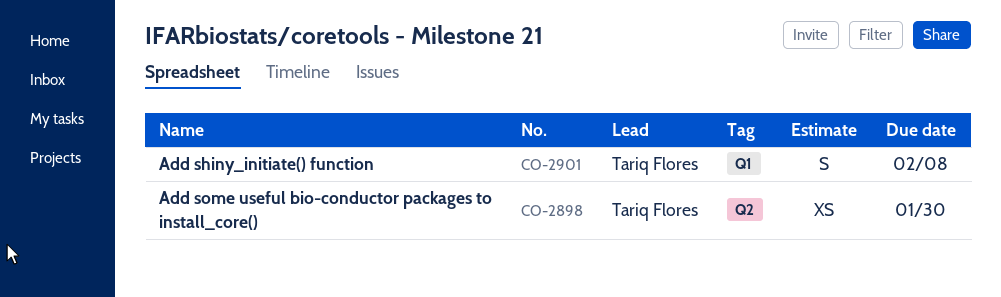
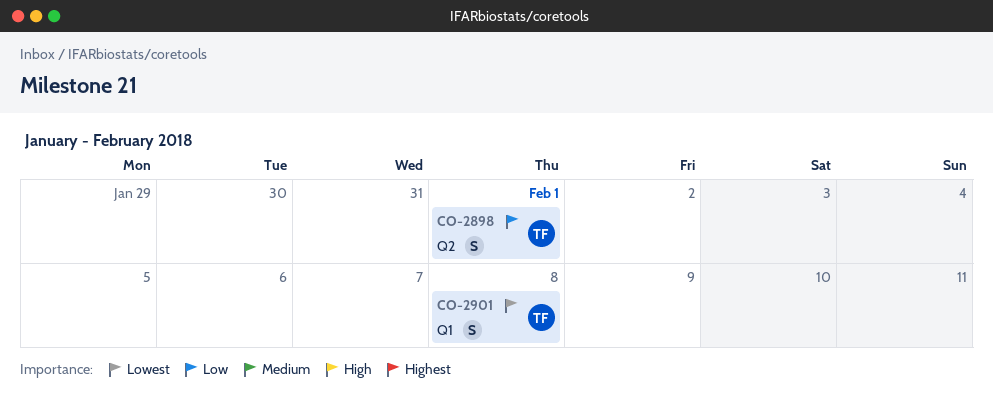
CO-2898, estimate: XS -> S
CO-2898, due: Jan 30 -> Feb 1

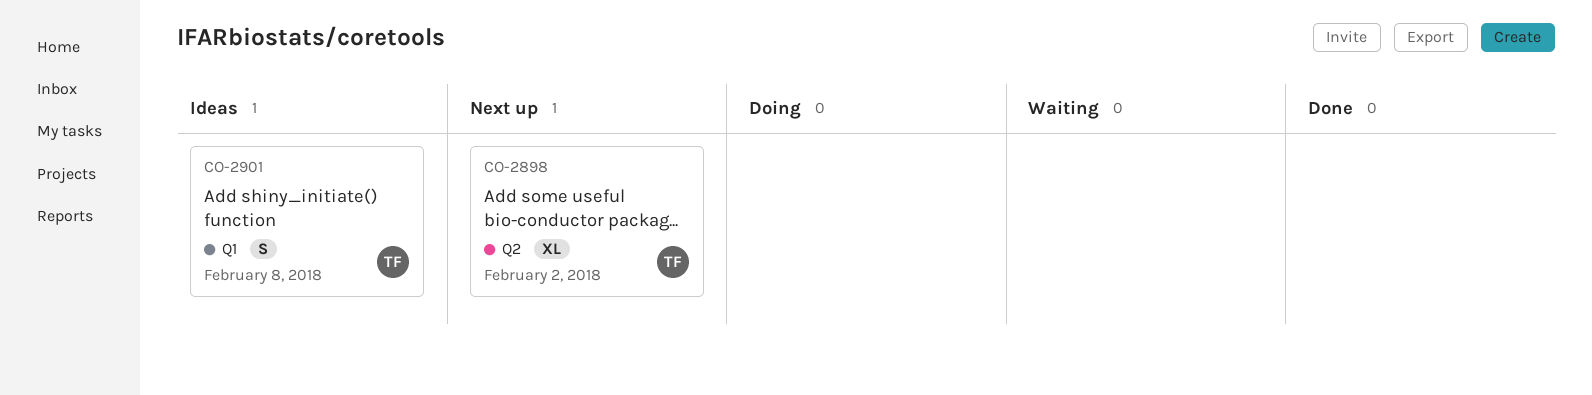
CO-2898, estimate: S -> XL
CO-2898, due: Feb 1 -> Feb 2

